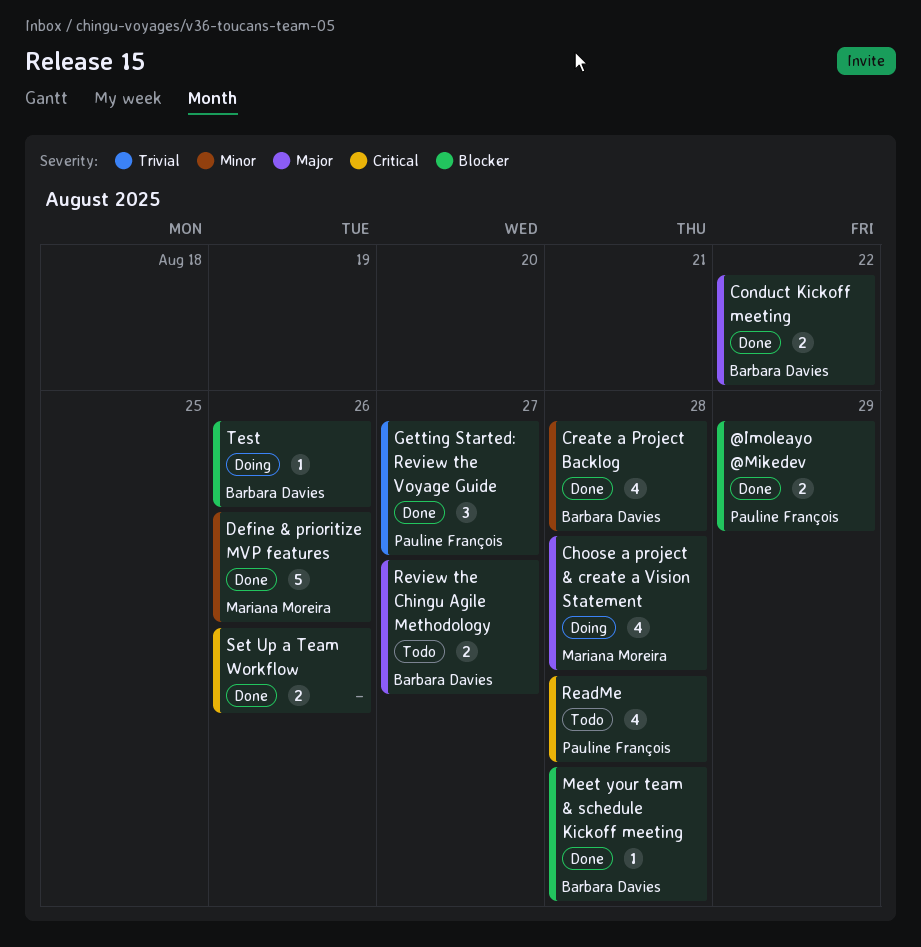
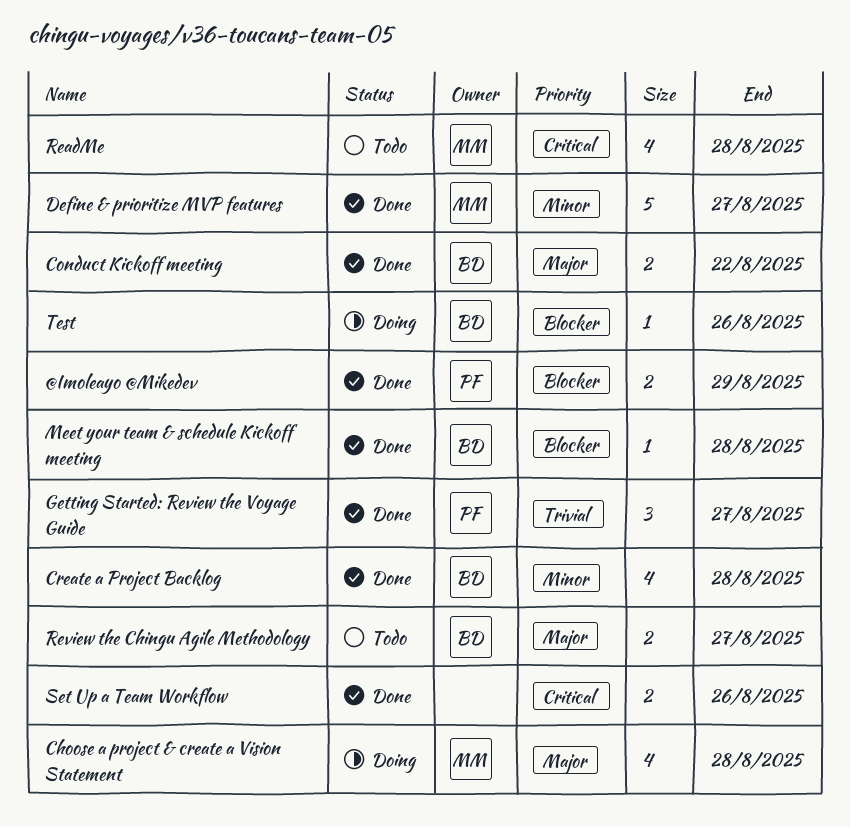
Define & prioritize MVP features, due: Aug 26 -> Aug 27
ReadMe, owner: Pauline François -> Mariana Moreira

